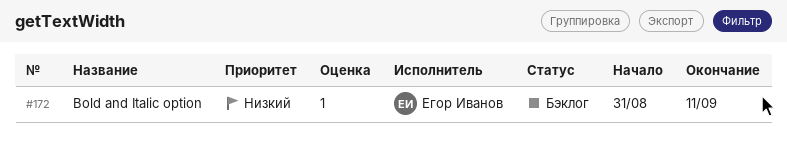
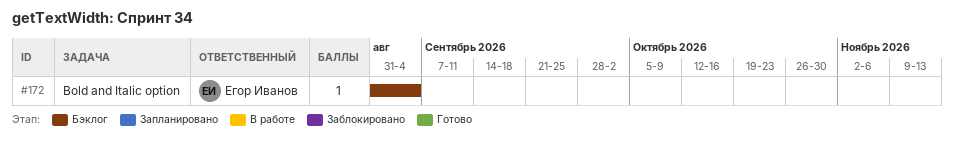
#172, due: Sep 11 -> Sep 4

